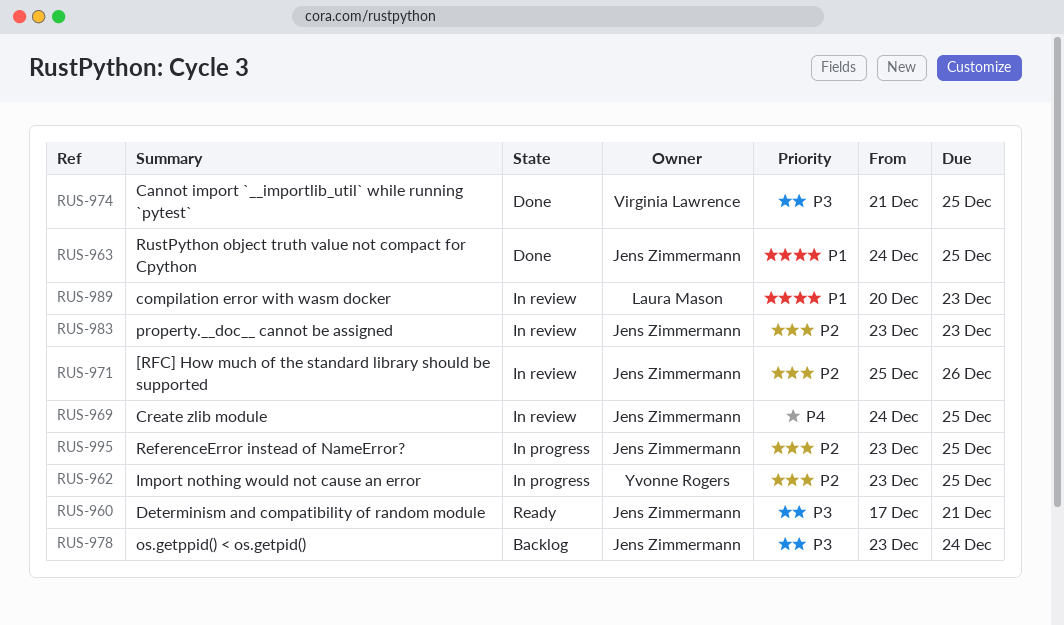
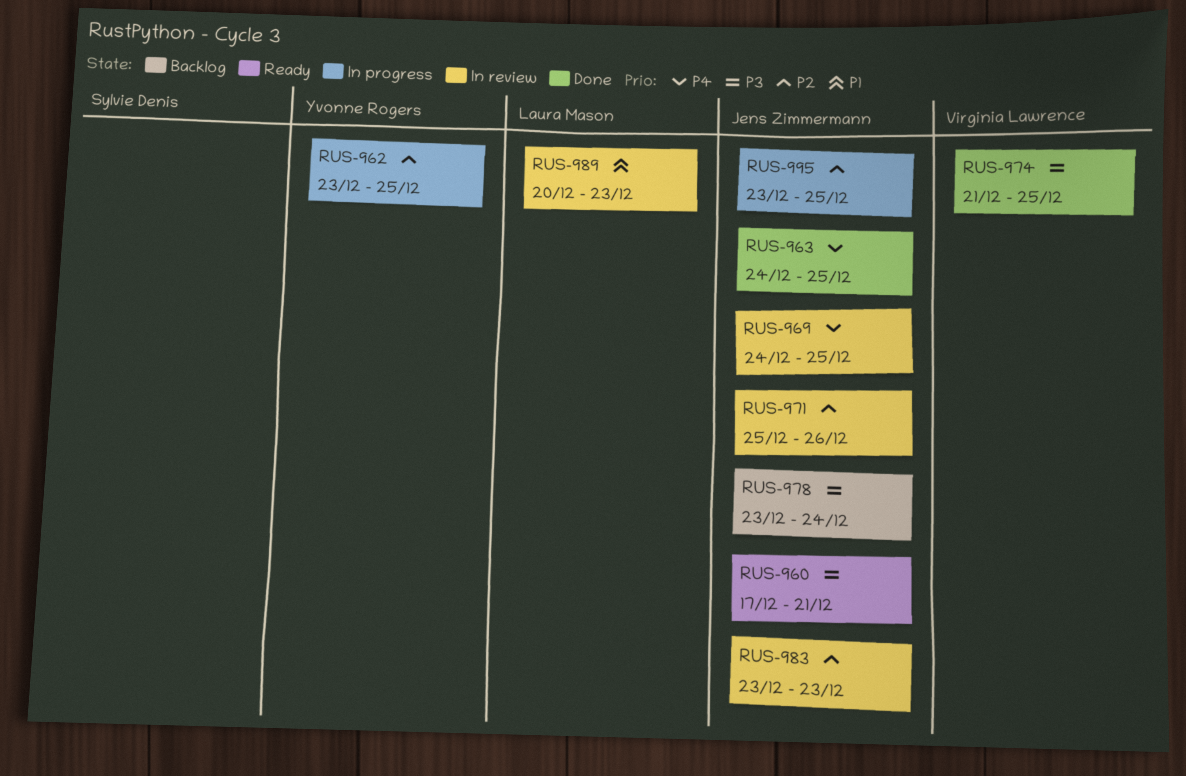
RUS-963, priority: P1 -> P4

